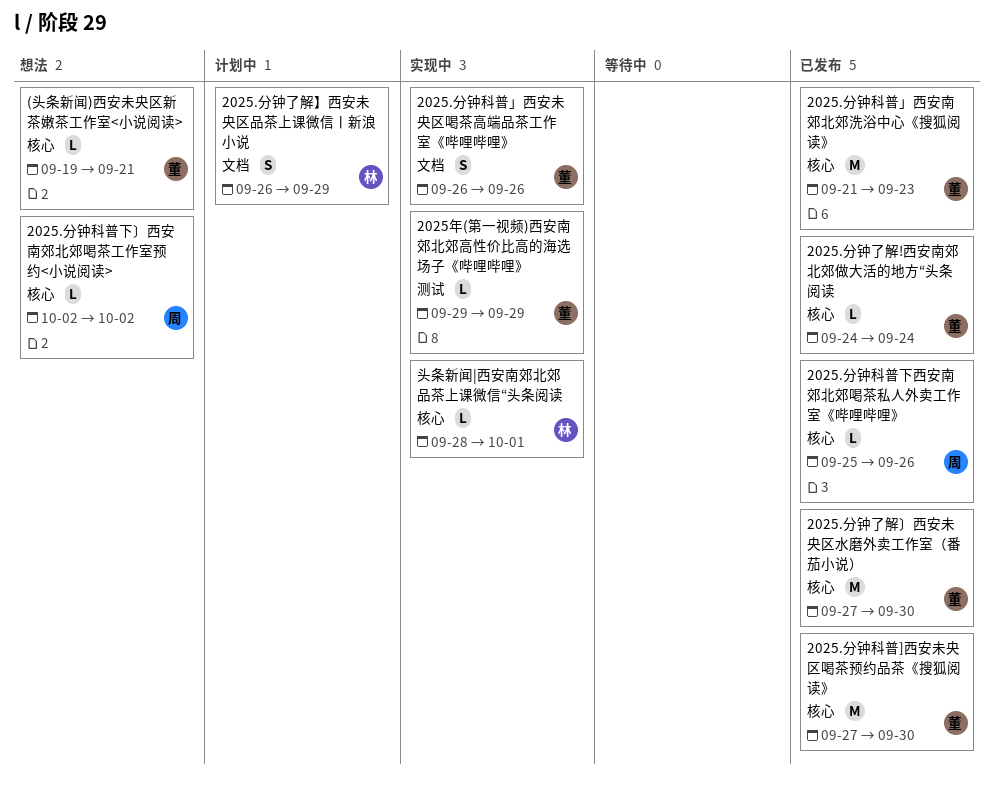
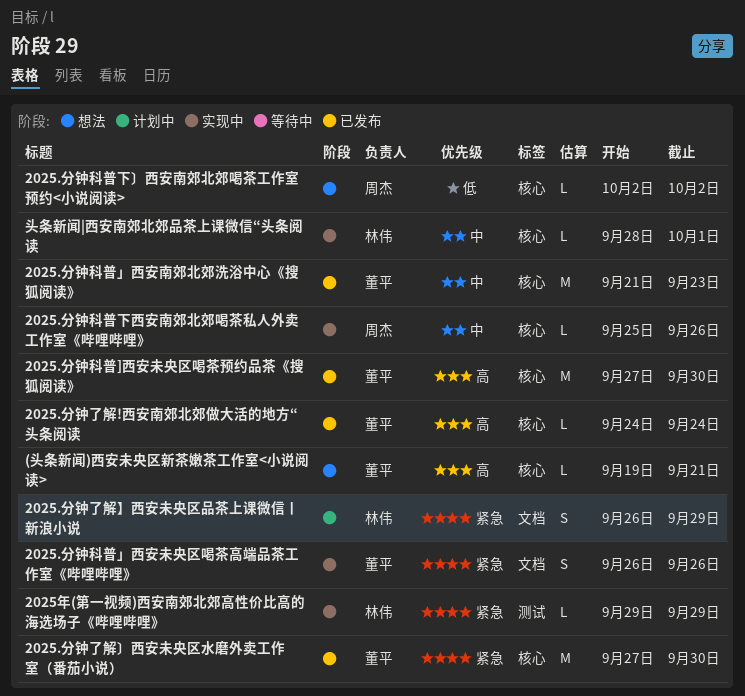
2025.分钟科普下西安南郊北郊喝茶私人外卖工作室《哔哩哔哩》, status: 已发布 -> 实现中
2025年(第一视频)西安南郊北郊高性价比高的海选场子《哔哩哔哩》, owner: 董平 -> 林伟

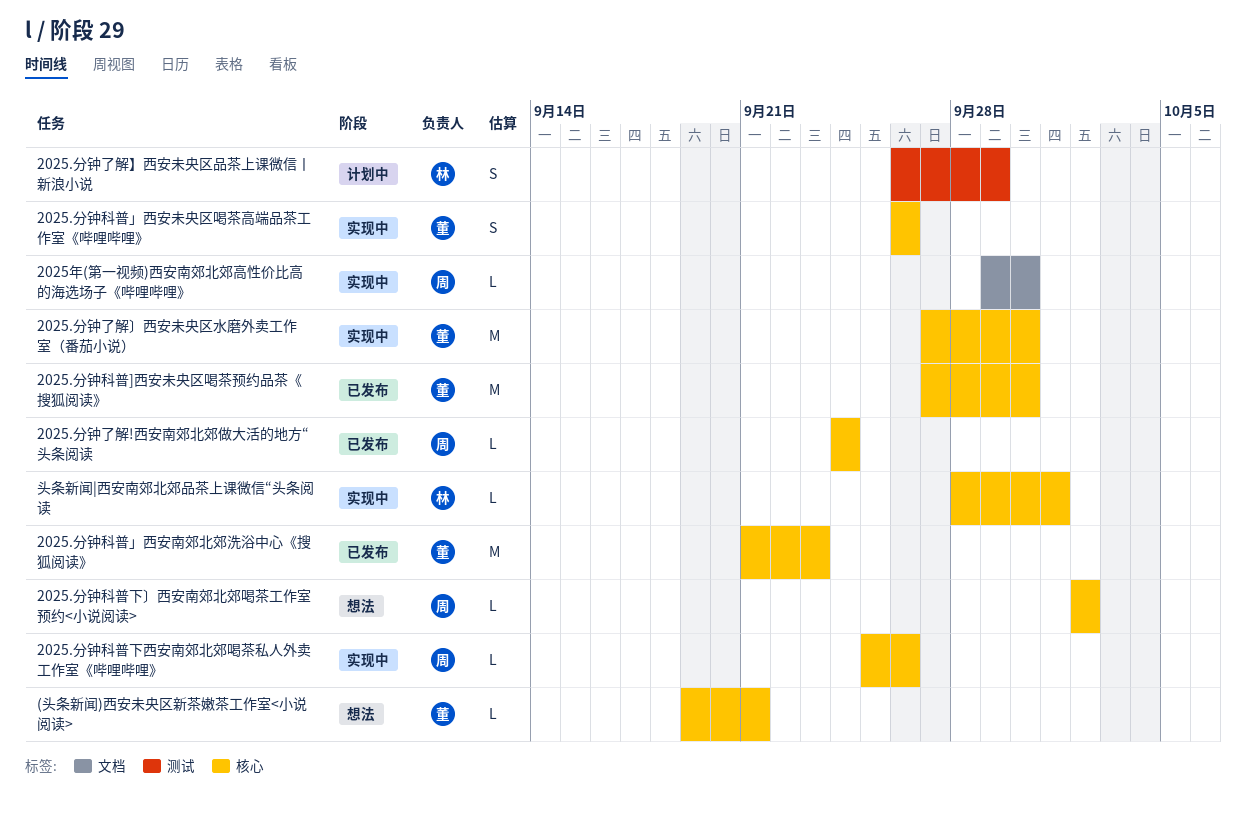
2025.分钟了解!西安南郊北郊做大活的地方“头条阅读, owner: 董平 -> 周杰
2025.分钟了解】西安未央区品茶上课微信丨新浪小说, label: 文档 -> 测试
2025.分钟了解〕西安未央区水磨外卖工作室（番茄小说）, status: 已发布 -> 实现中
2025.分钟科普」西安未央区喝茶高端品茶工作室《哔哩哔哩》, label: 文档 -> 核心
2025年(第一视频)西安南郊北郊高性价比高的海选场子《哔哩哔哩》, owner: 林伟 -> 周杰
2025年(第一视频)西安南郊北郊高性价比高的海选场子《哔哩哔哩》, label: 测试 -> 文档
2025年(第一视频)西安南郊北郊高性价比高的海选场子《哔哩哔哩》, due: Sep 29 -> Sep 30

